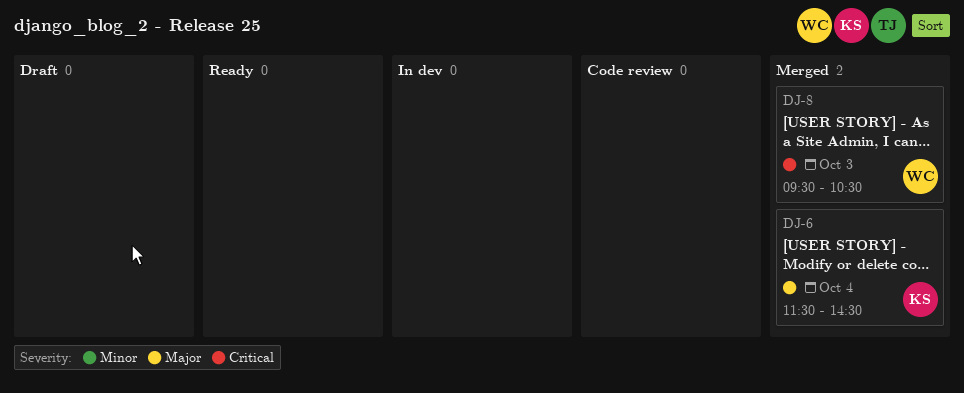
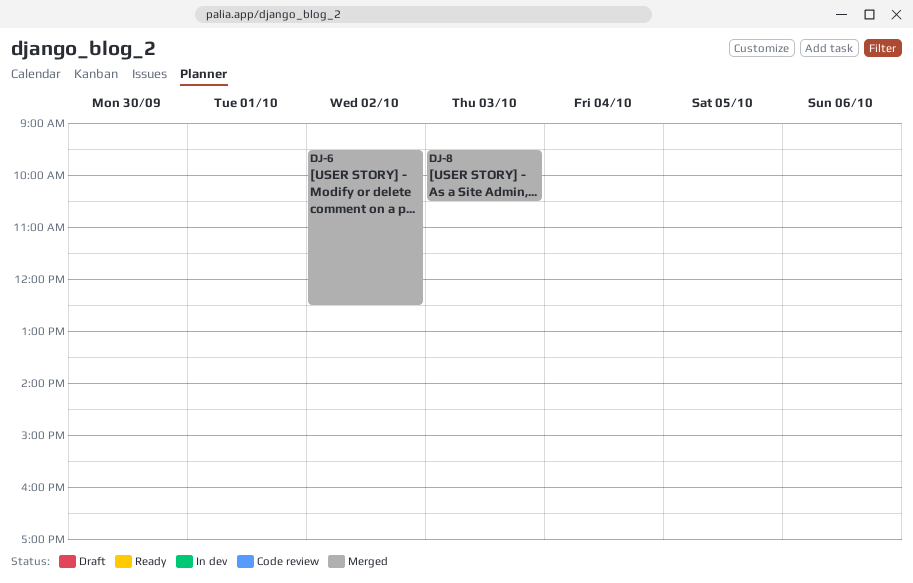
DJ-6, day: Oct 4 -> Oct 2
DJ-6, begins: 11:30 -> 09:30
DJ-6, ends: 14:30 -> 12:30

